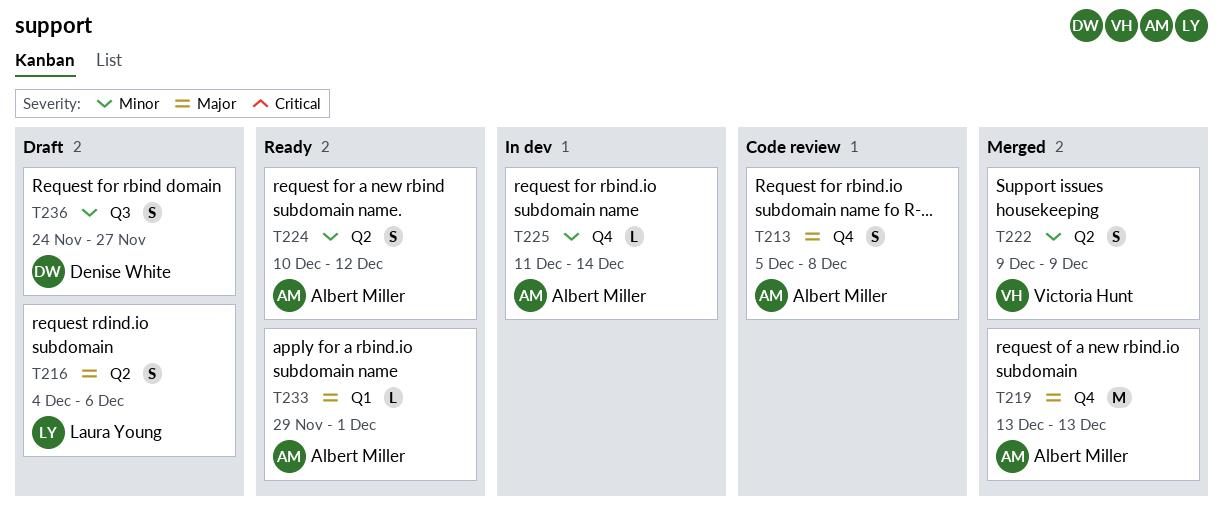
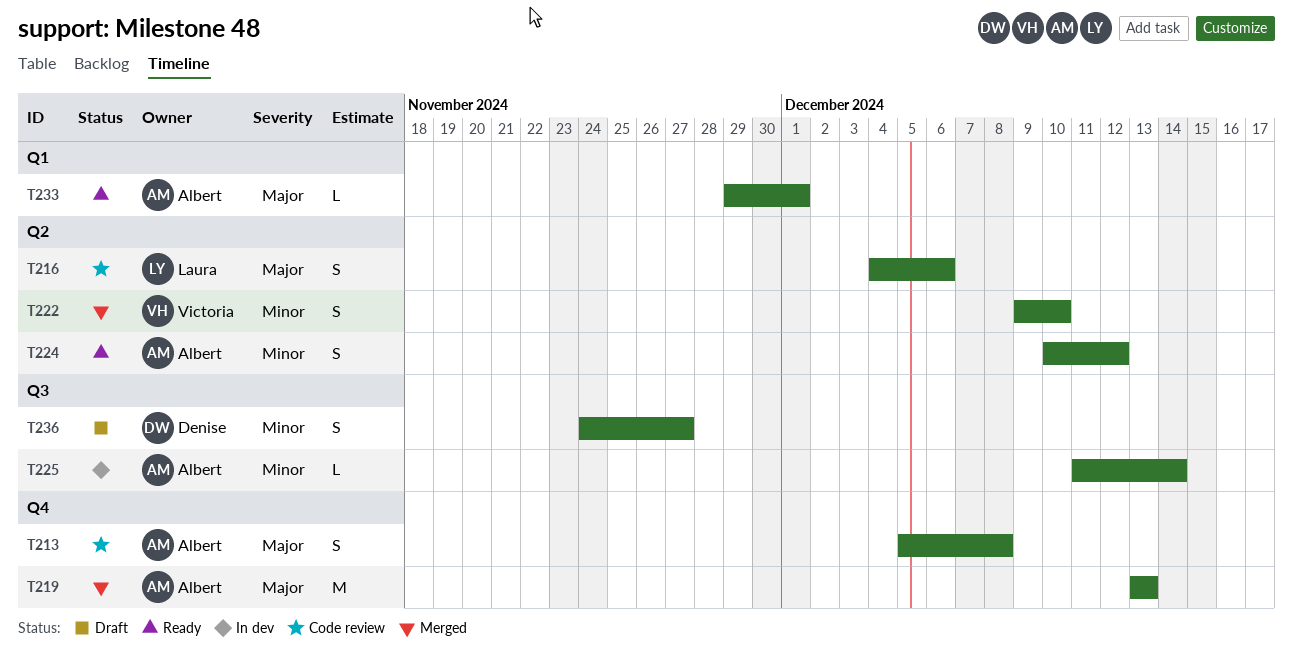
T216, status: Draft -> Code review
T222, due: Dec 9 -> Dec 10
T225, label: Q4 -> Q3

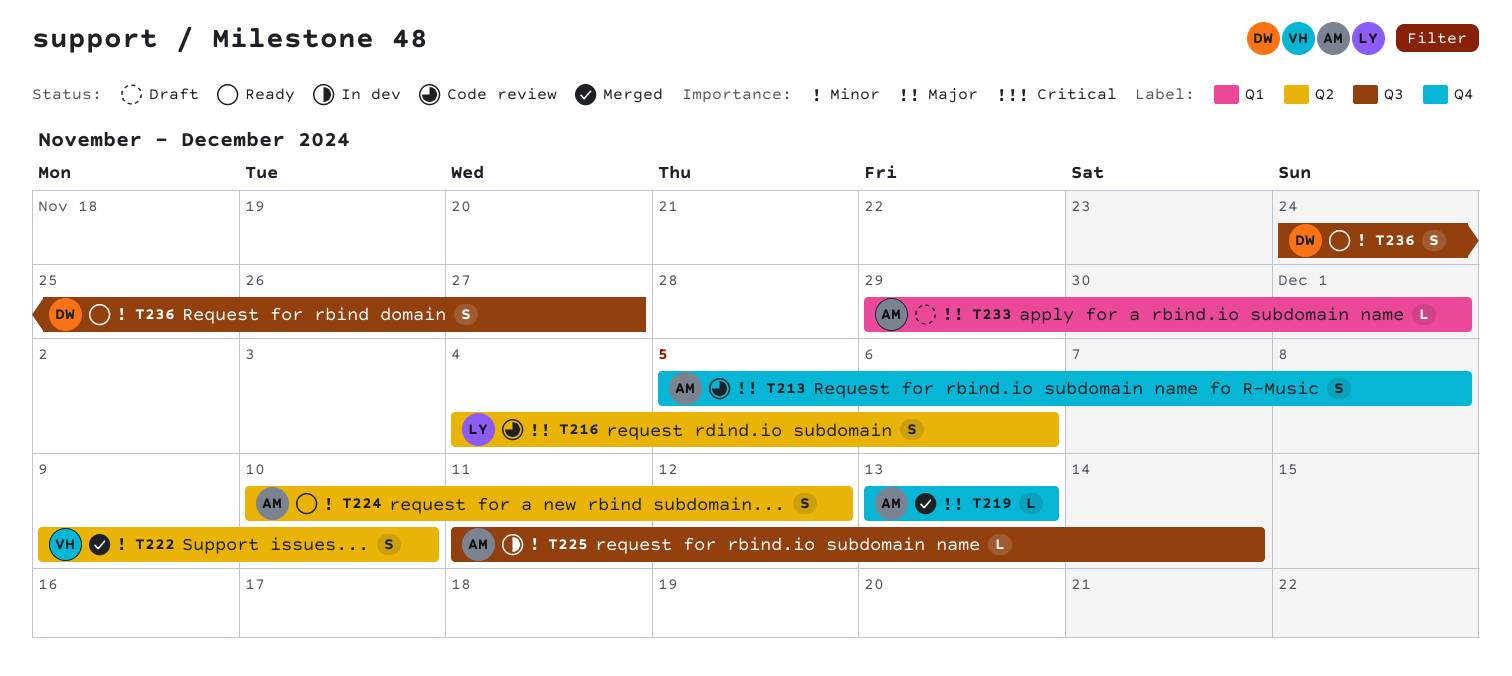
T219, estimate: M -> L
T233, status: Ready -> Draft
T236, status: Draft -> Ready

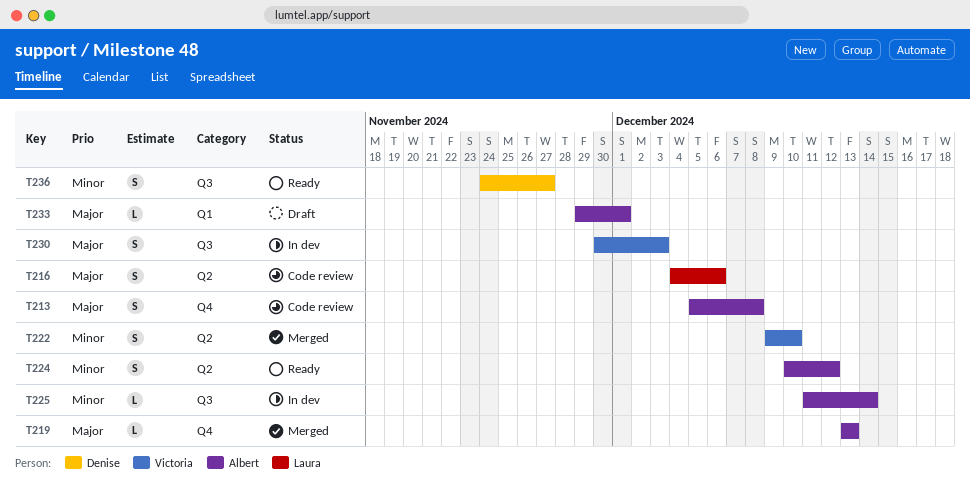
T230: none -> present

